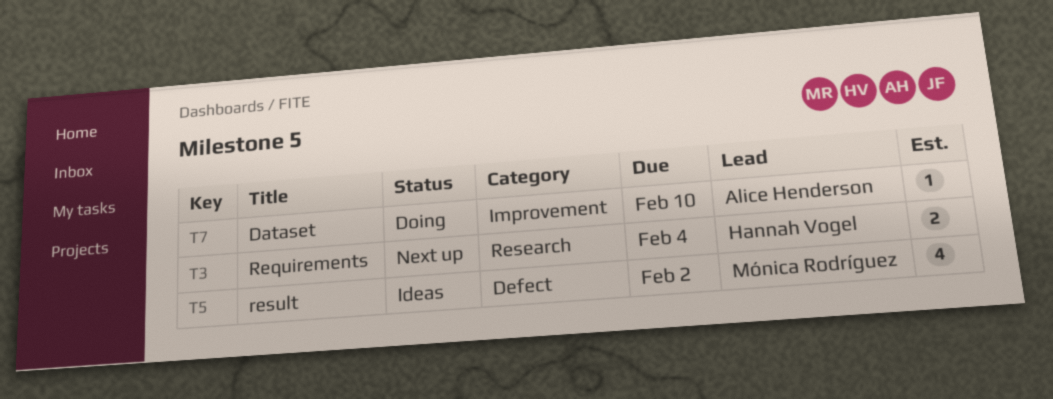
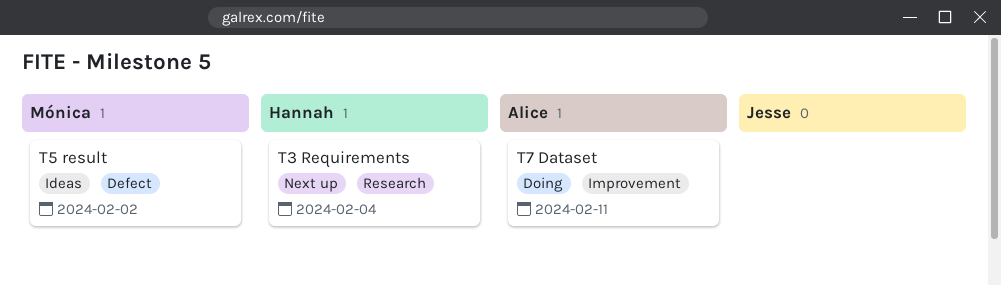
T7, due: Feb 10 -> Feb 11

